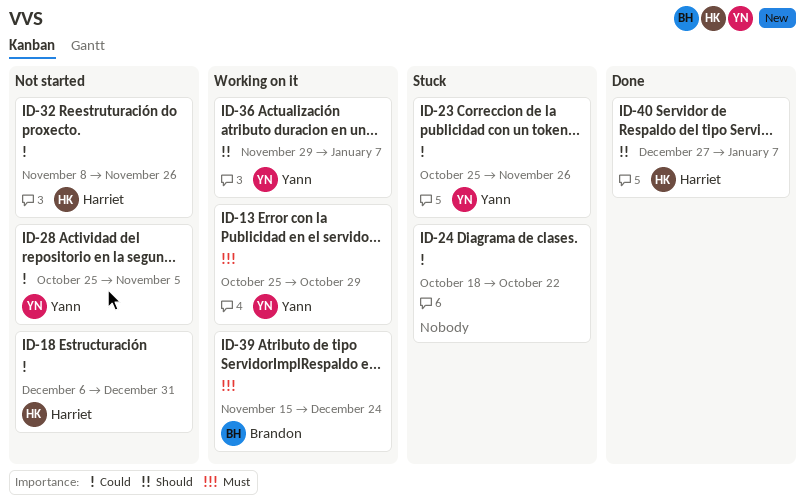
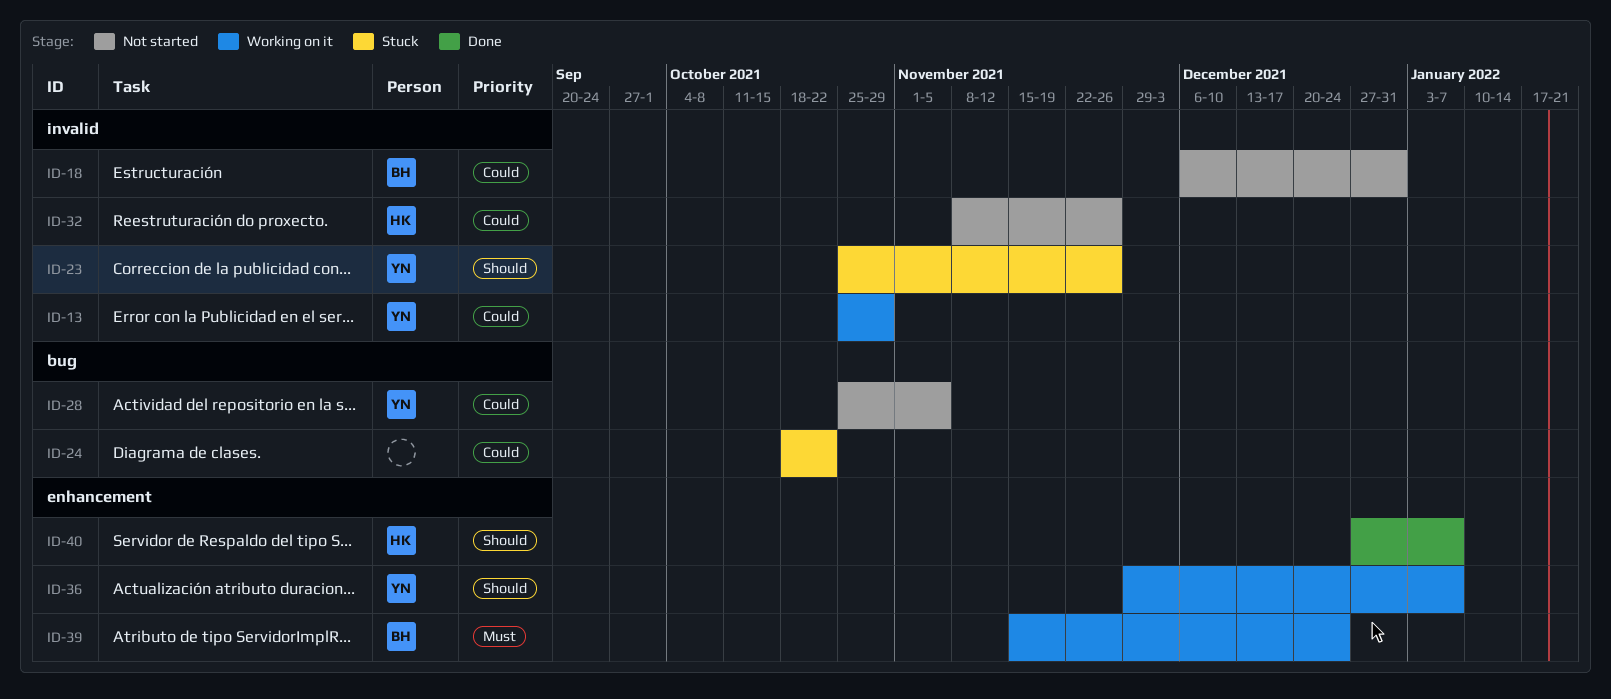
ID-13, priority: Must -> Could
ID-18, owner: Harriet -> Brandon
ID-23, priority: Could -> Should

